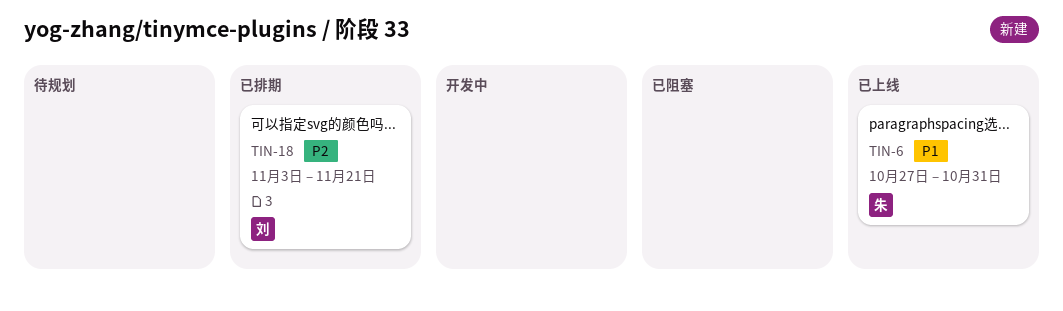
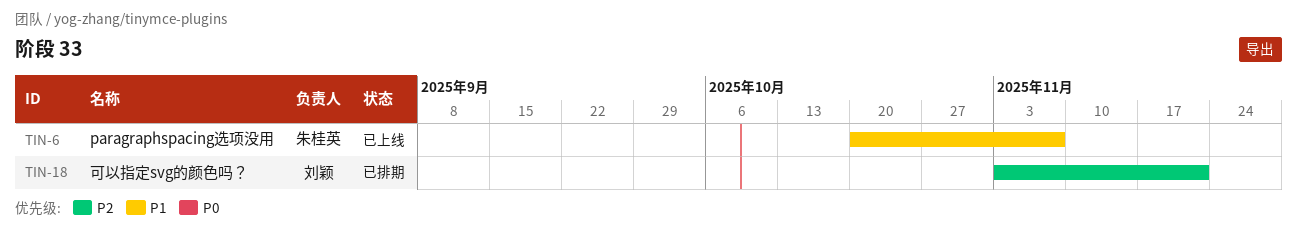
TIN-6, start: Oct 27 -> Oct 20
TIN-6, due: Oct 31 -> Nov 7

